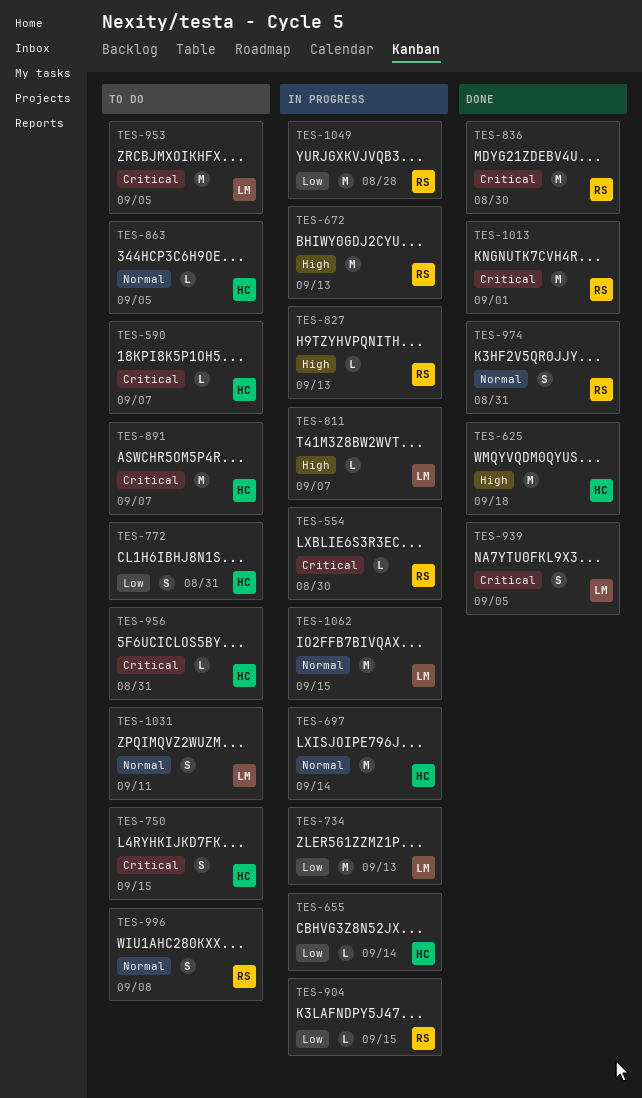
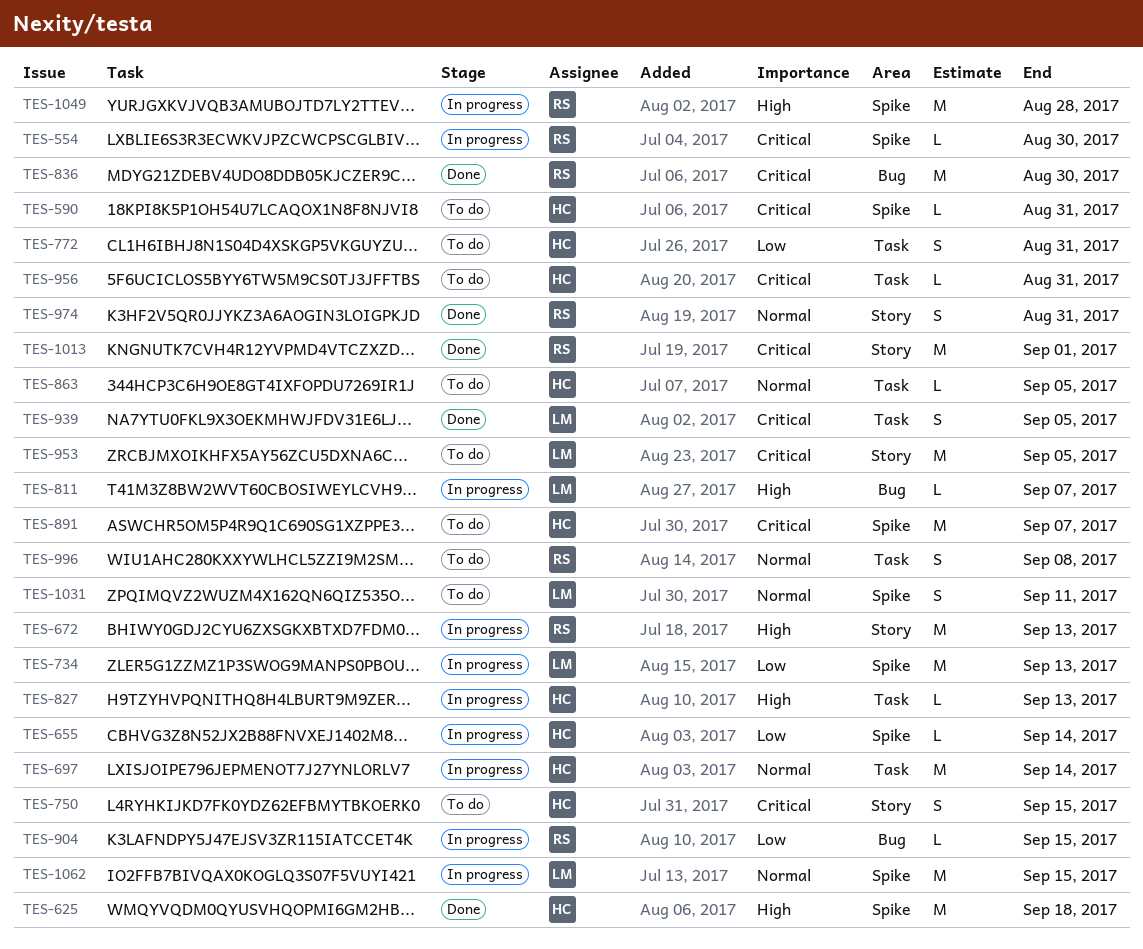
TES-590, due: Sep 7 -> Aug 31
TES-827, owner: RS -> HC
TES-1049, priority: Low -> High

